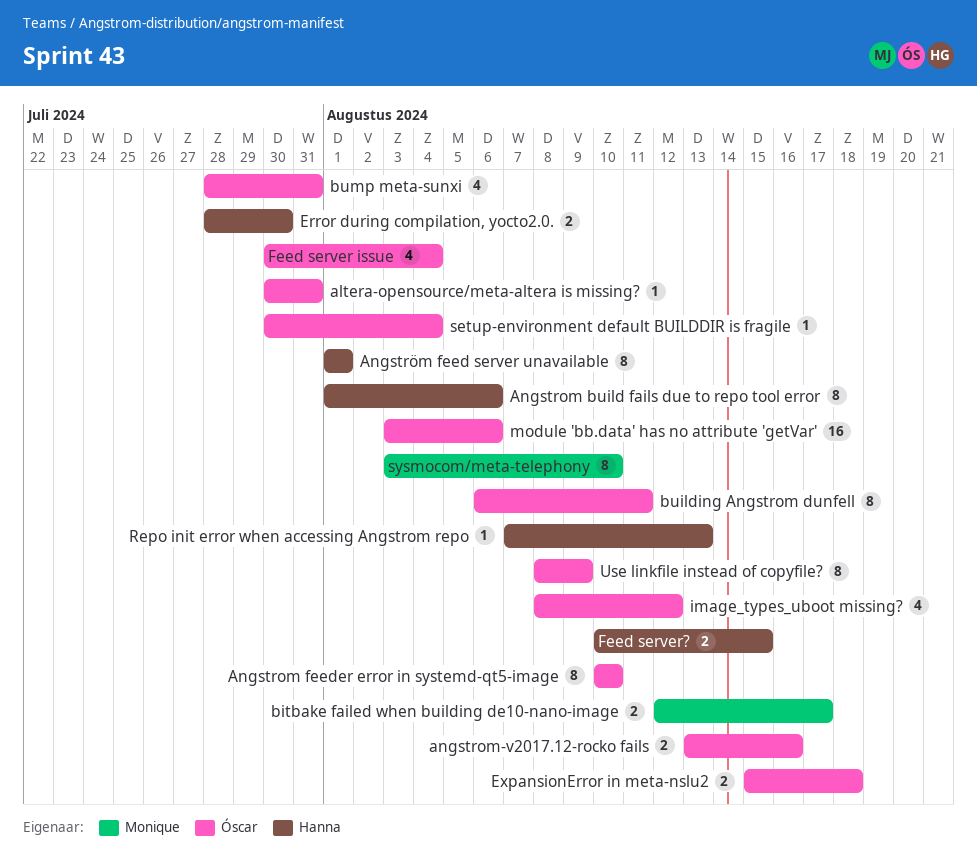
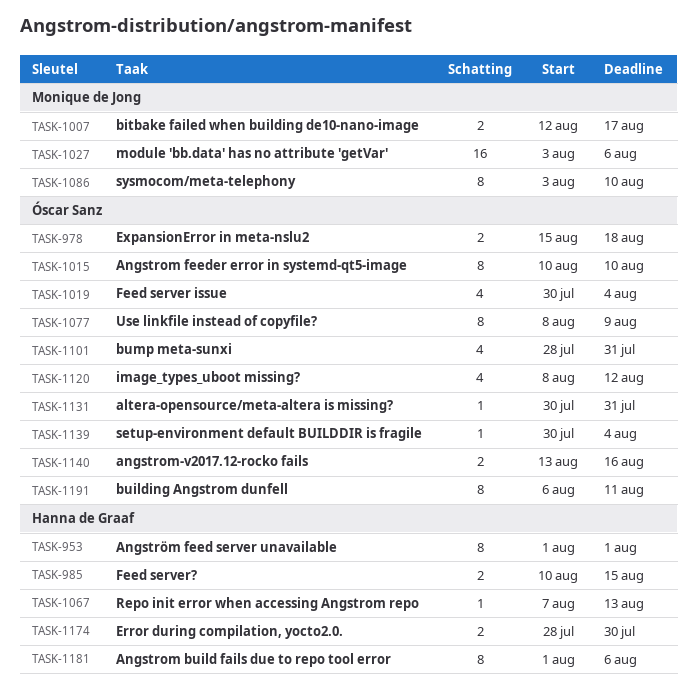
module 'bb.data' has no attribute 'getVar', owner: Óscar Sanz -> Monique de Jong

